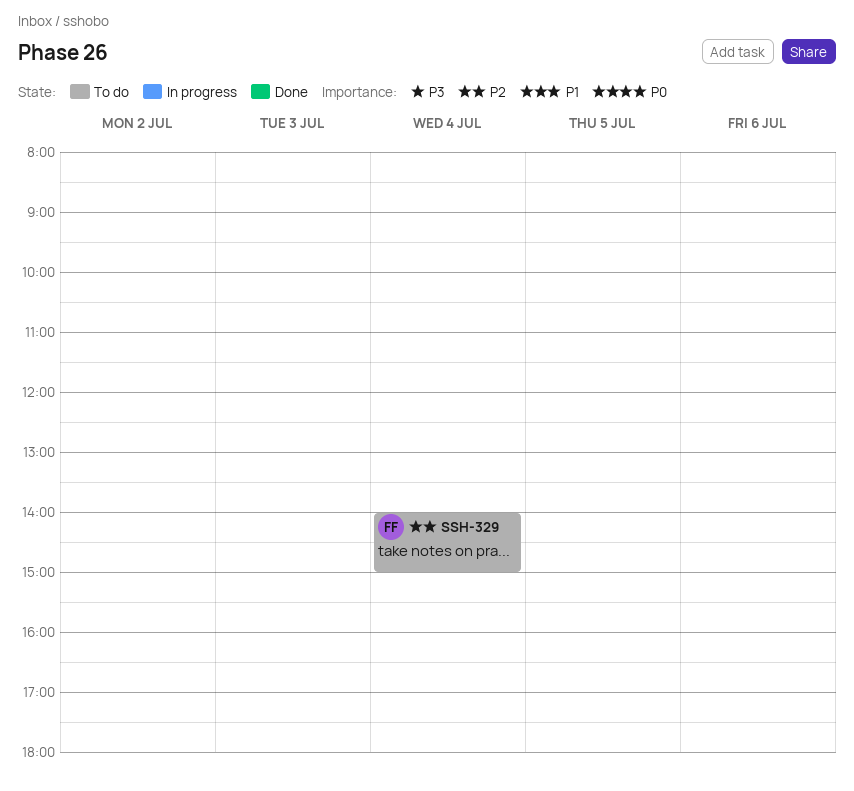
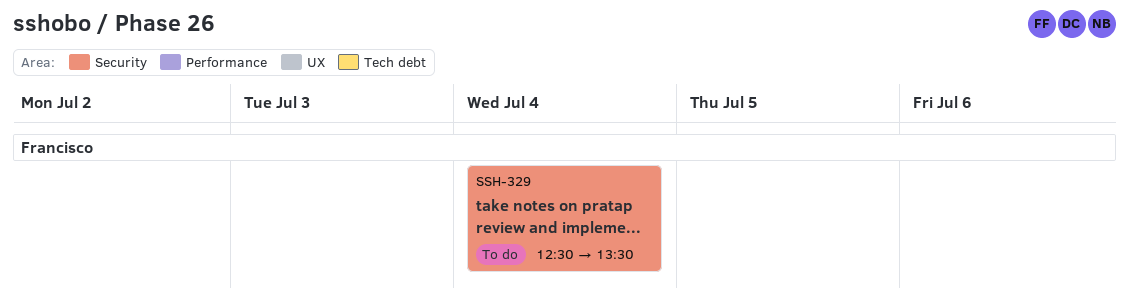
SSH-329, begins: 14:00 -> 12:30
SSH-329, ends: 15:00 -> 13:30

